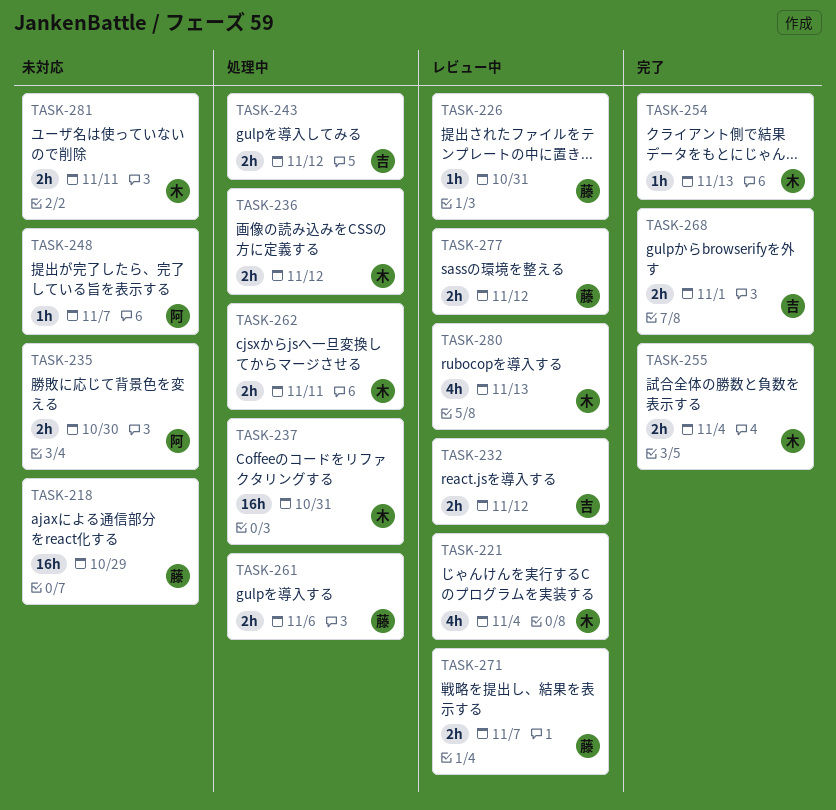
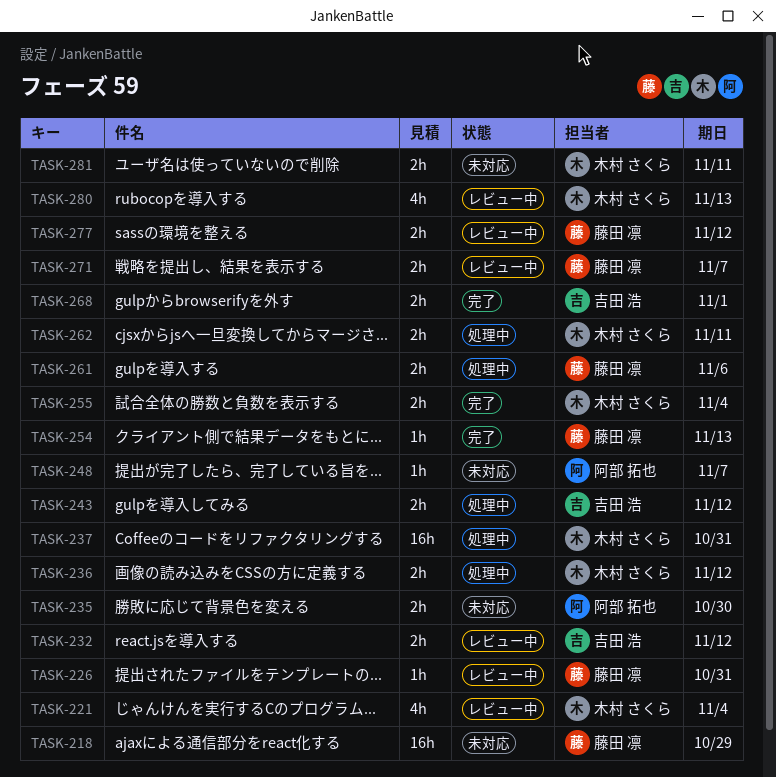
TASK-254, owner: 木村 さくら -> 藤田 凛

